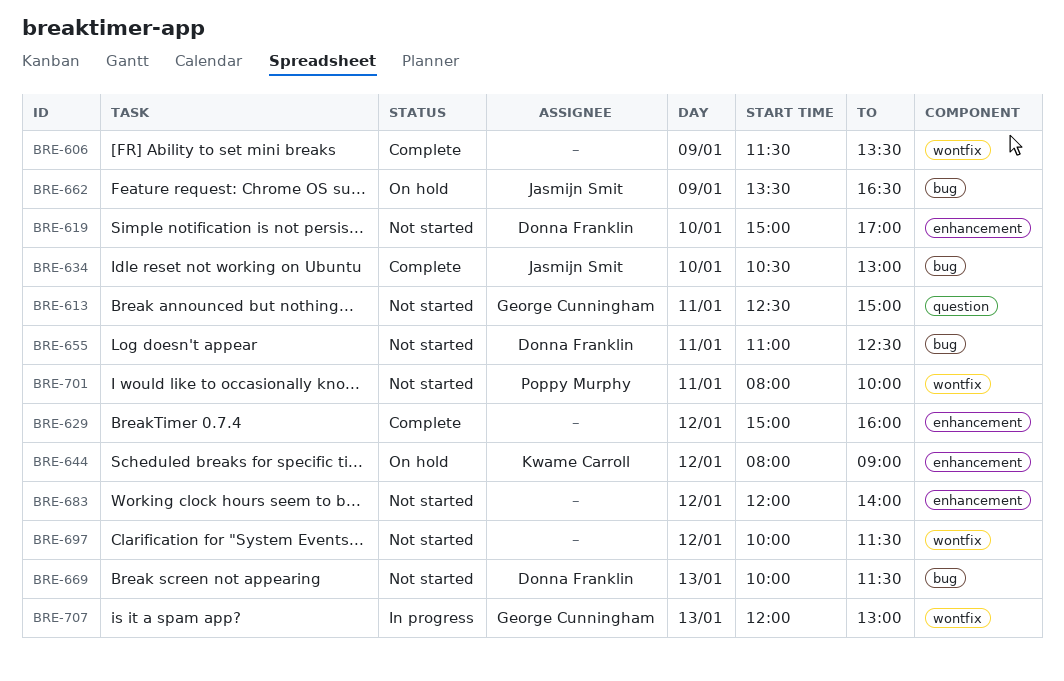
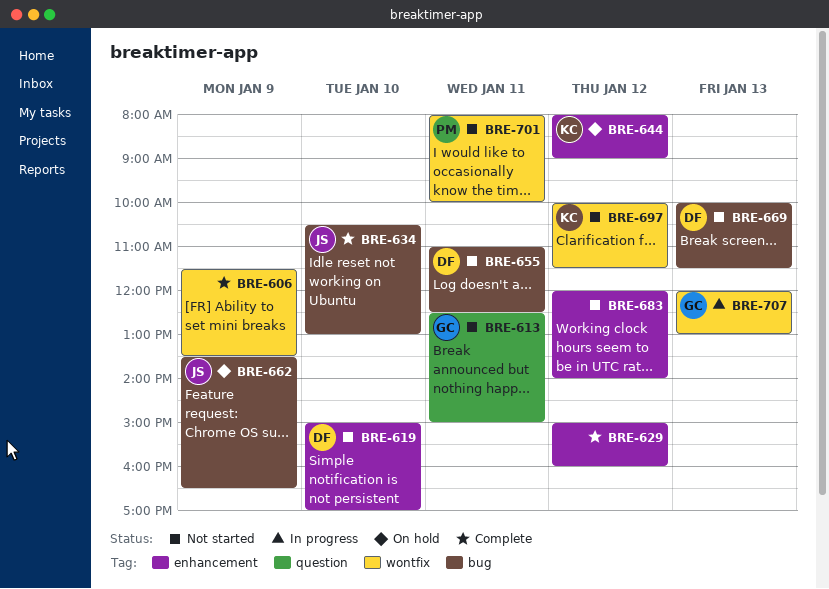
BRE-697, owner: none -> Kwame Carroll

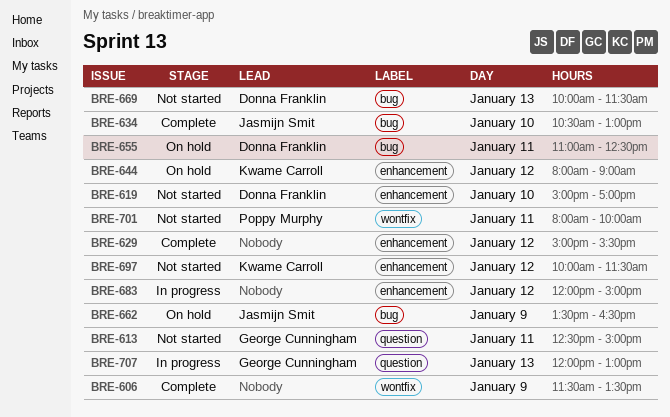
BRE-629, ends: 16:00 -> 15:30
BRE-655, status: Not started -> On hold
BRE-683, status: Not started -> In progress
BRE-683, ends: 14:00 -> 15:00
BRE-697, label: wontfix -> enhancement
BRE-707, label: wontfix -> question

